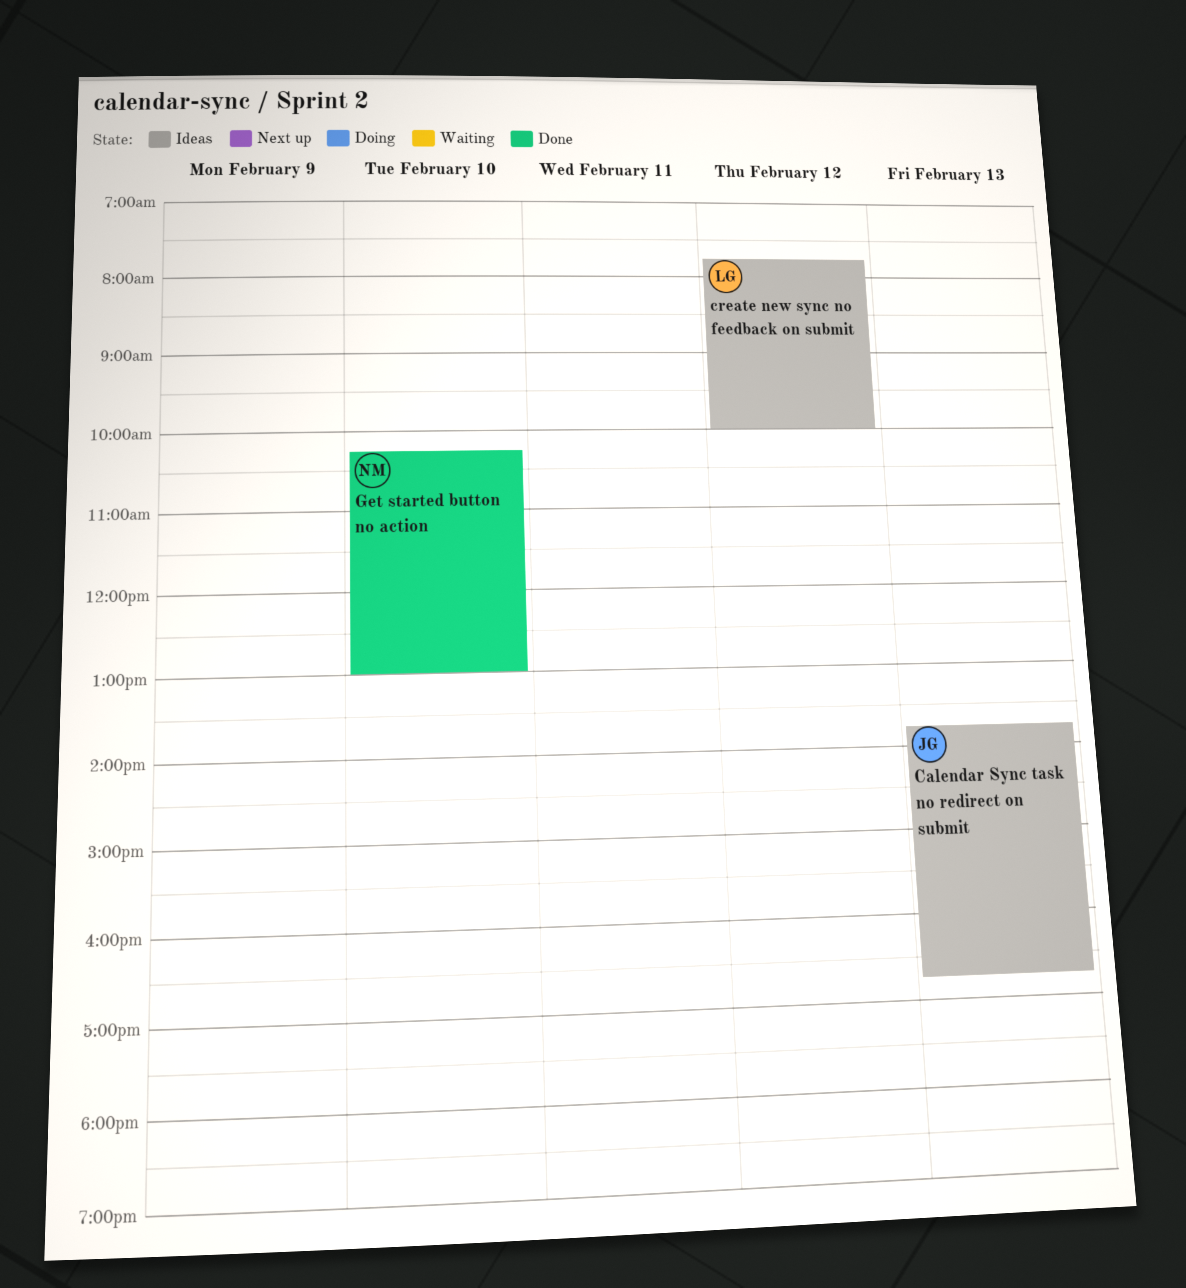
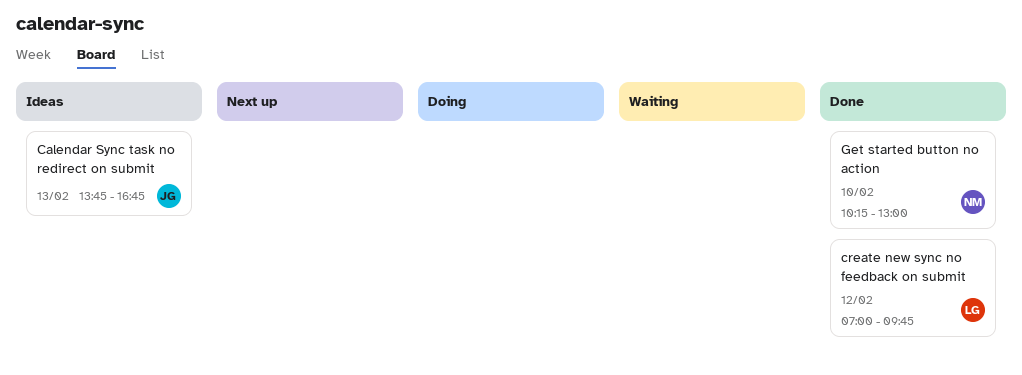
create new sync no feedback on submit, status: Ideas -> Done
create new sync no feedback on submit, begins: 07:45 -> 07:00
create new sync no feedback on submit, ends: 10:00 -> 09:45

